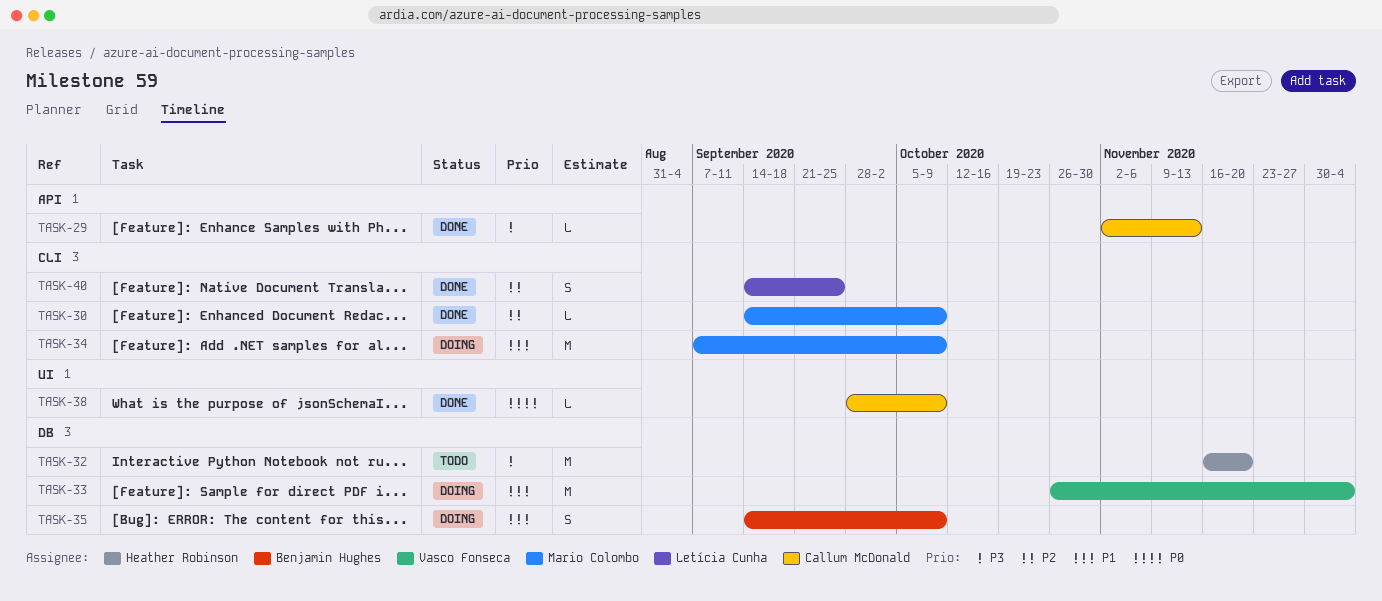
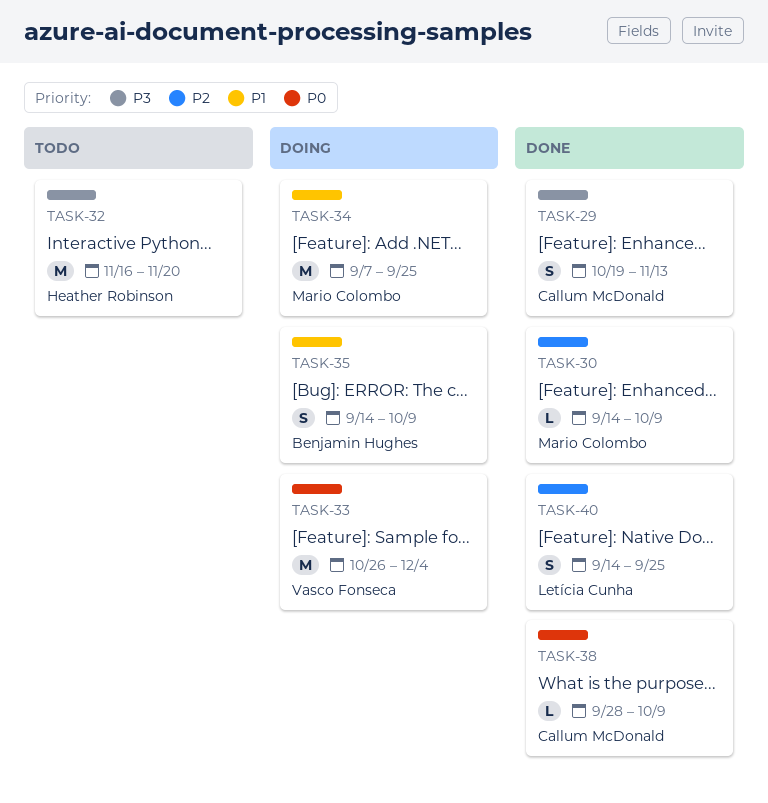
TASK-29, estimate: L -> S
TASK-29, start: Nov 2 -> Oct 19
TASK-33, priority: P1 -> P0
TASK-34, due: Oct 9 -> Sep 25

